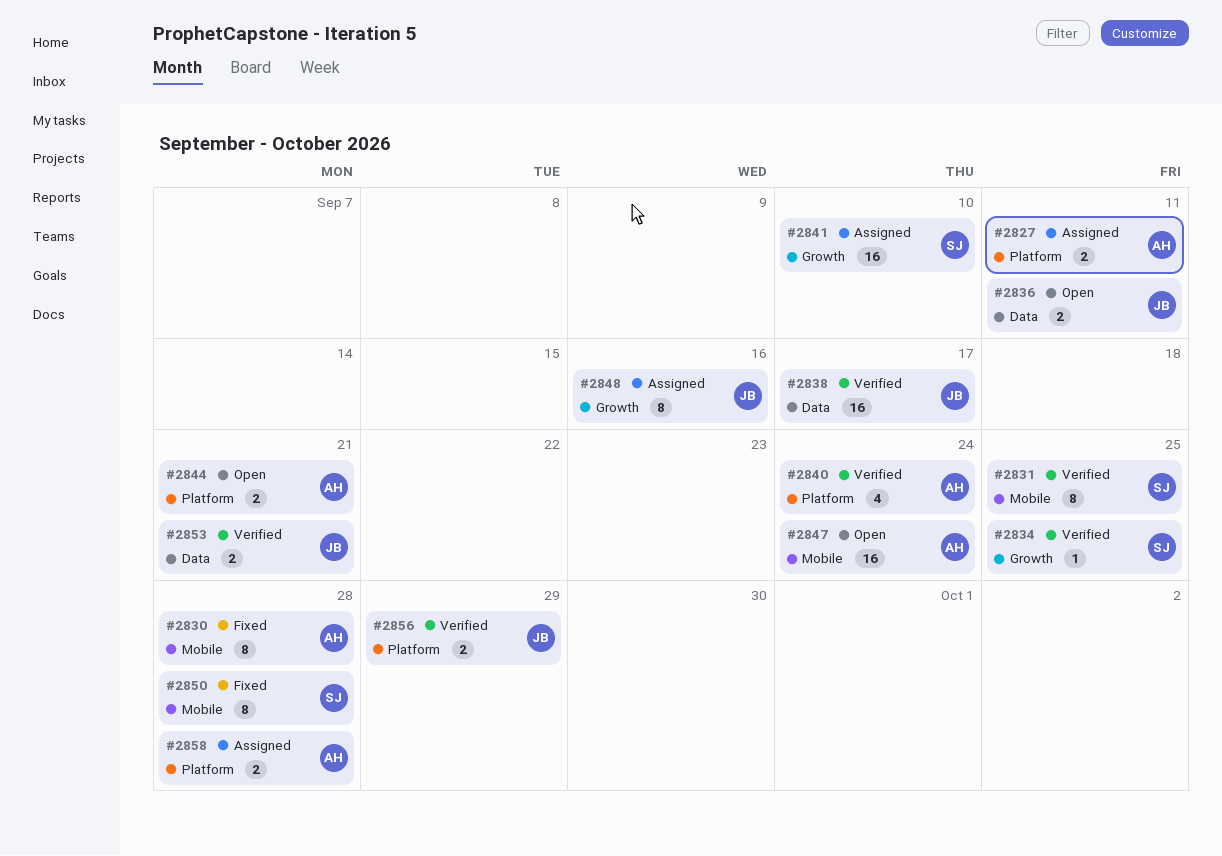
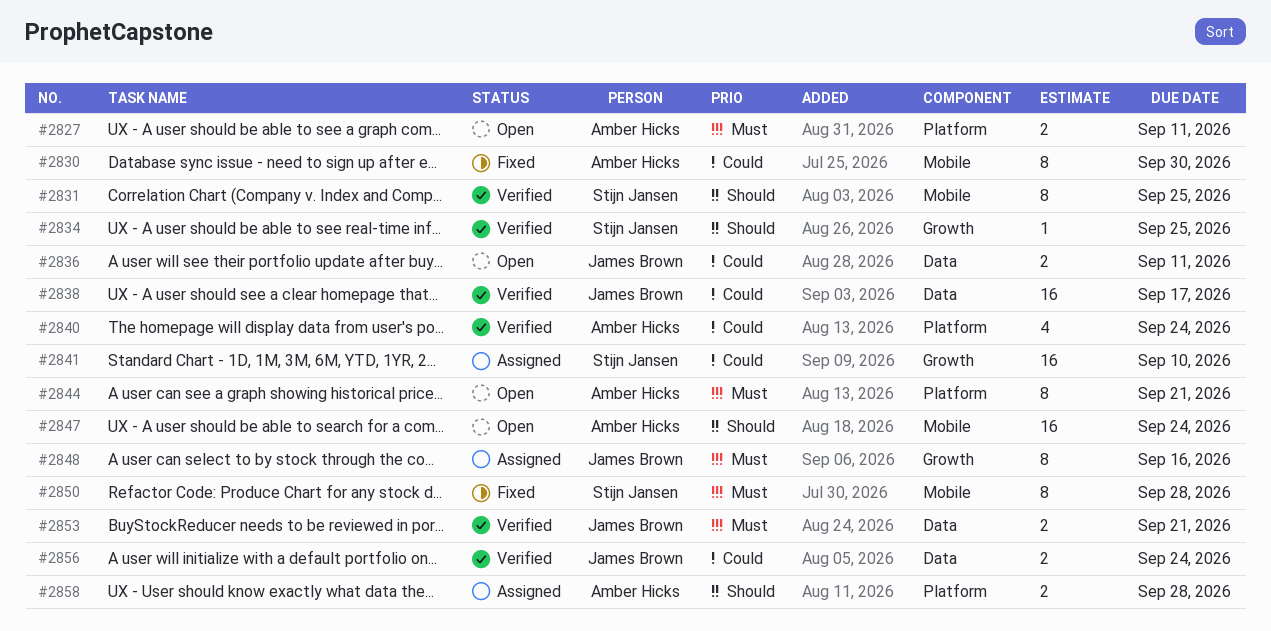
#2827, status: Assigned -> Open
#2830, due: Sep 28 -> Sep 30
#2844, estimate: 2 -> 8
#2856, label: Platform -> Data
#2856, due: Sep 29 -> Sep 24

